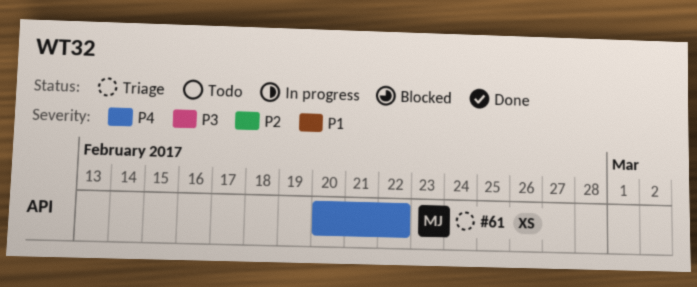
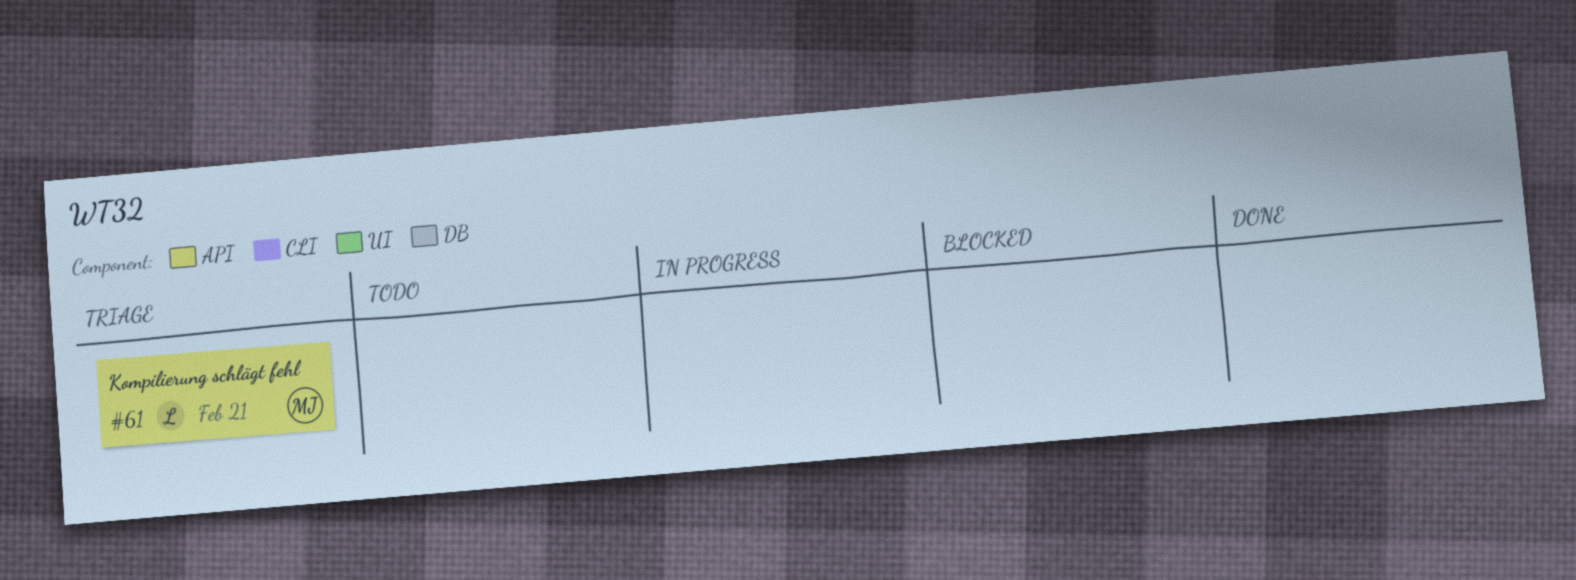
#61, estimate: XS -> L
#61, due: Feb 22 -> Feb 21

